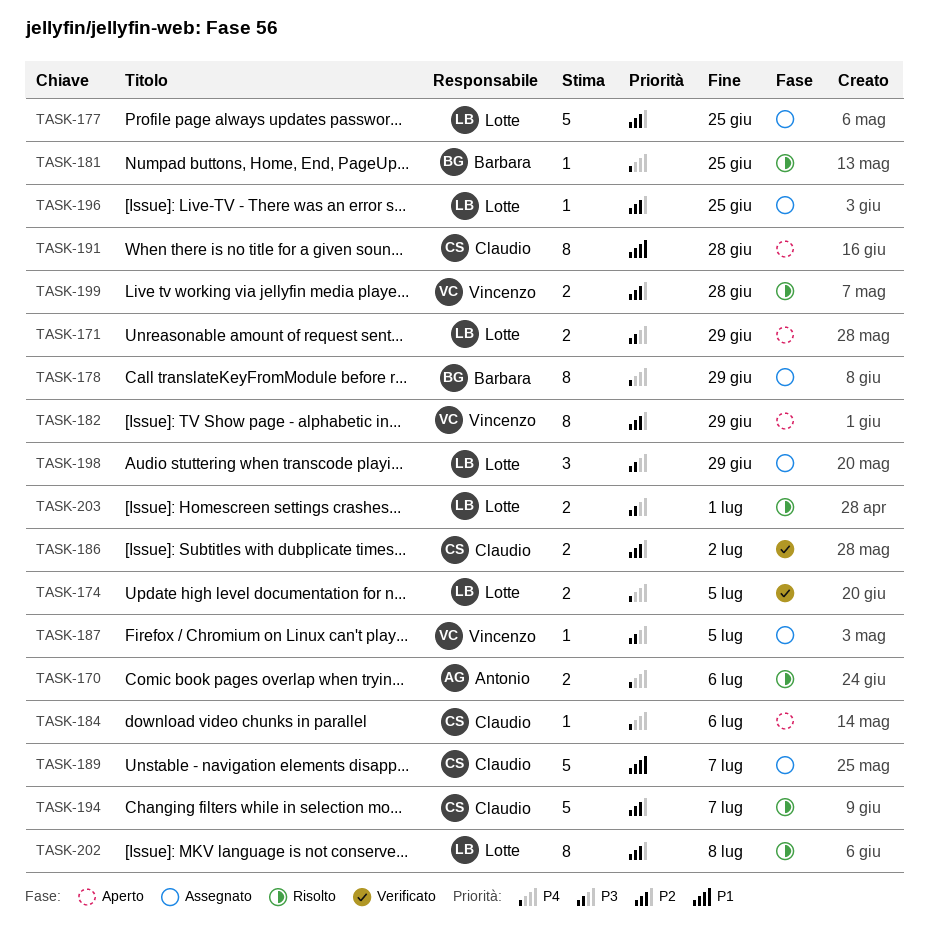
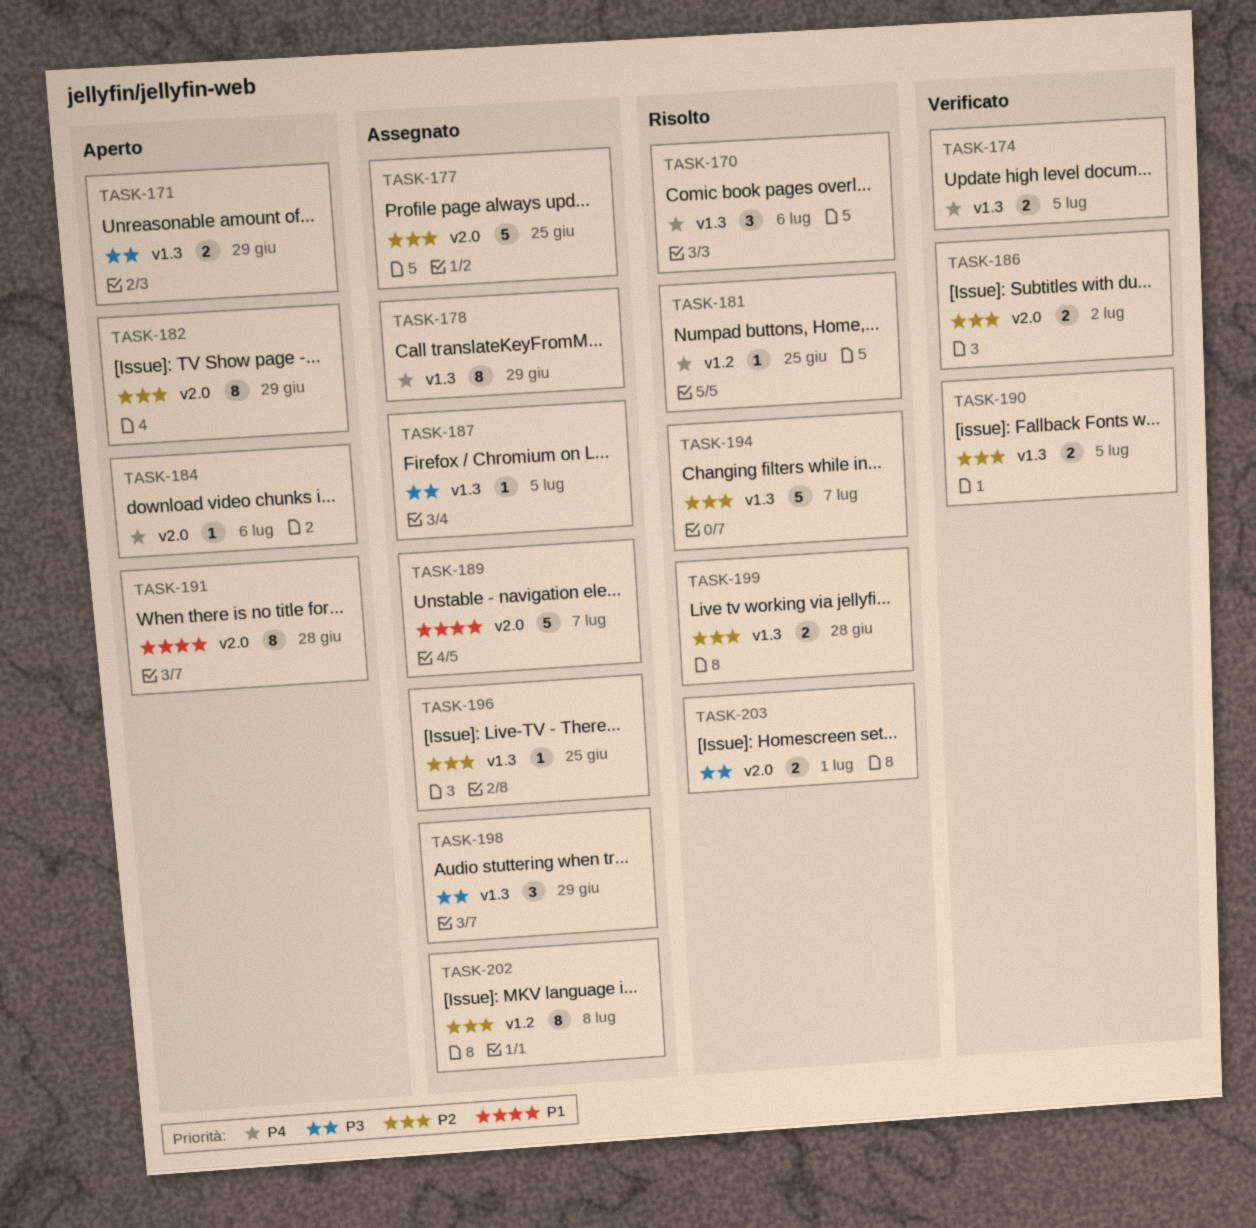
TASK-170, estimate: 2 -> 3
TASK-190: none -> present
TASK-202, status: Risolto -> Assegnato

